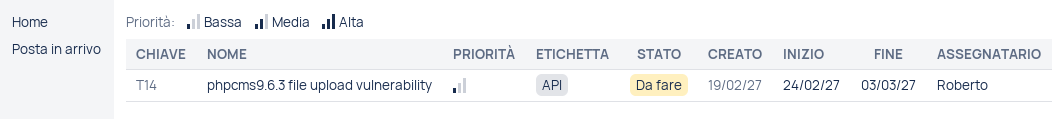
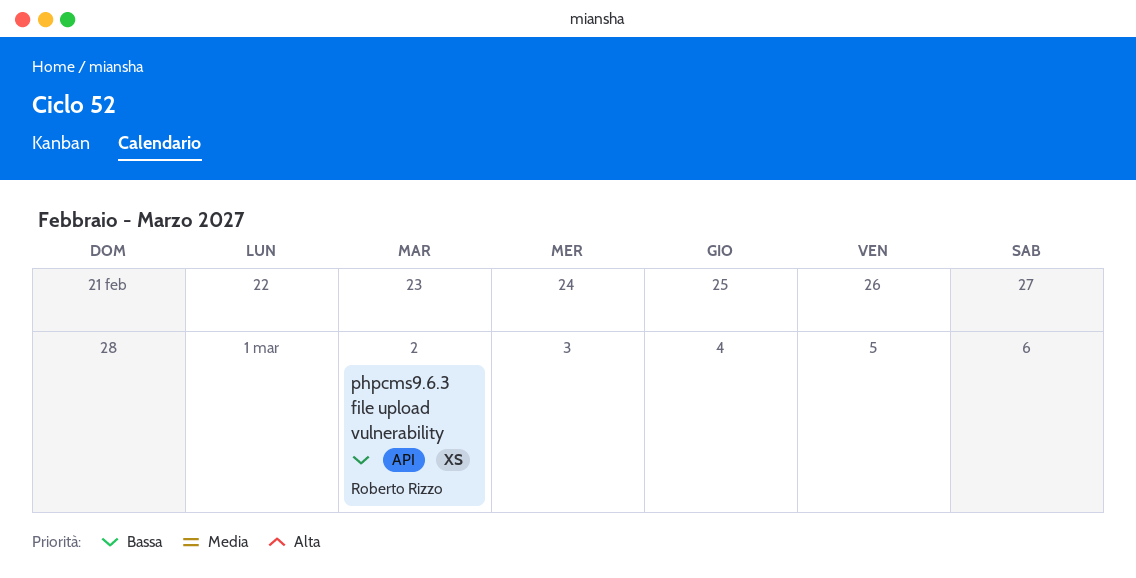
phpcms9.6.3 file upload vulnerability, due: Mar 3 -> Mar 2

